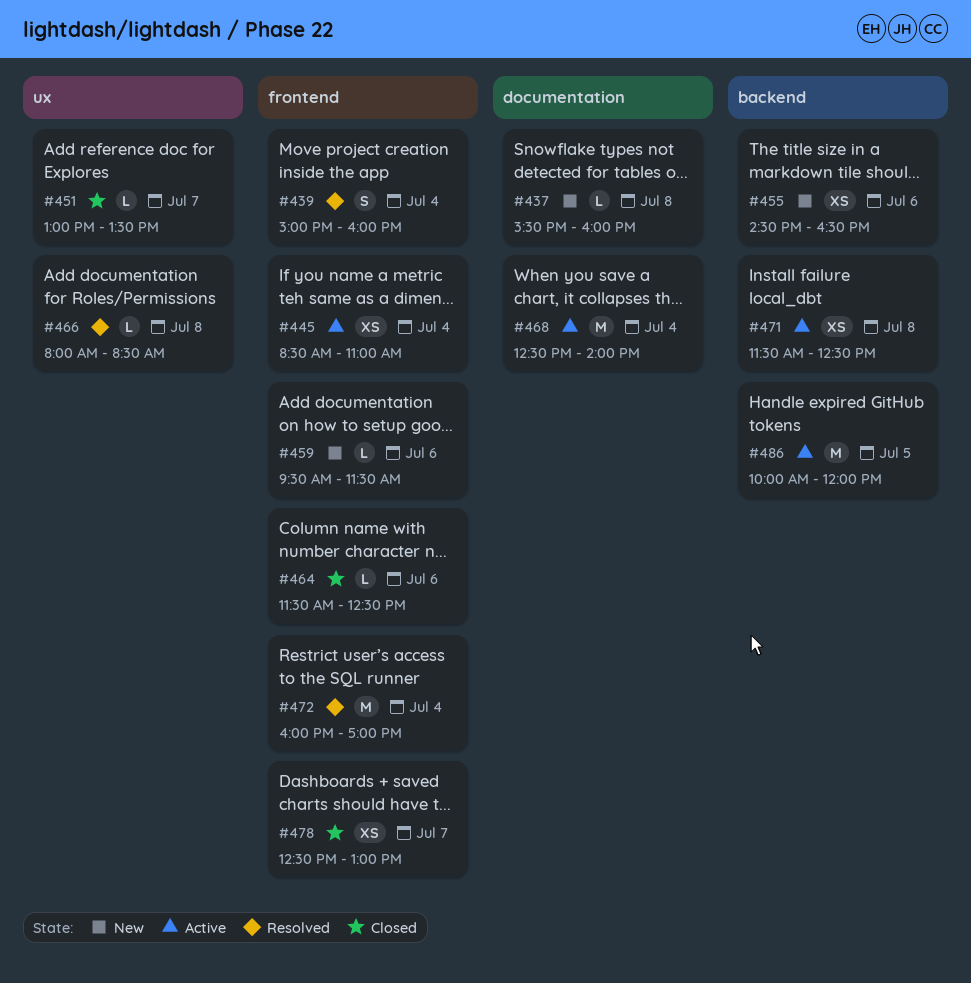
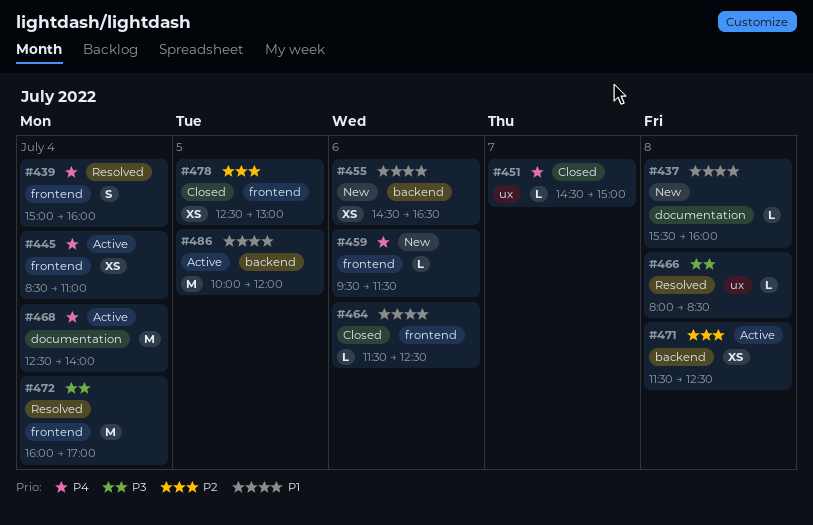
#451, begins: 13:00 -> 14:30
#451, ends: 13:30 -> 15:00
#478, day: Jul 7 -> Jul 5

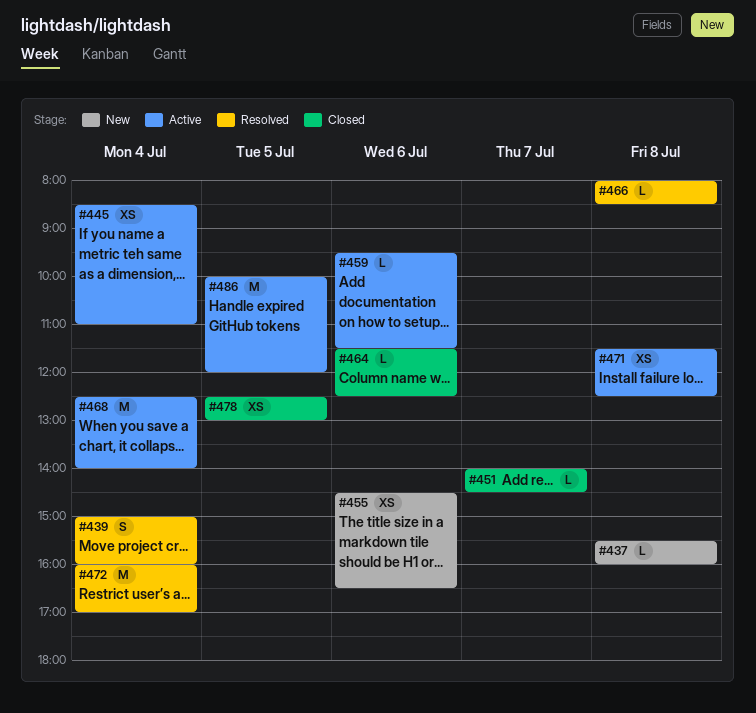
#451, begins: 14:30 -> 14:00
#451, ends: 15:00 -> 14:30
#459, status: New -> Active

